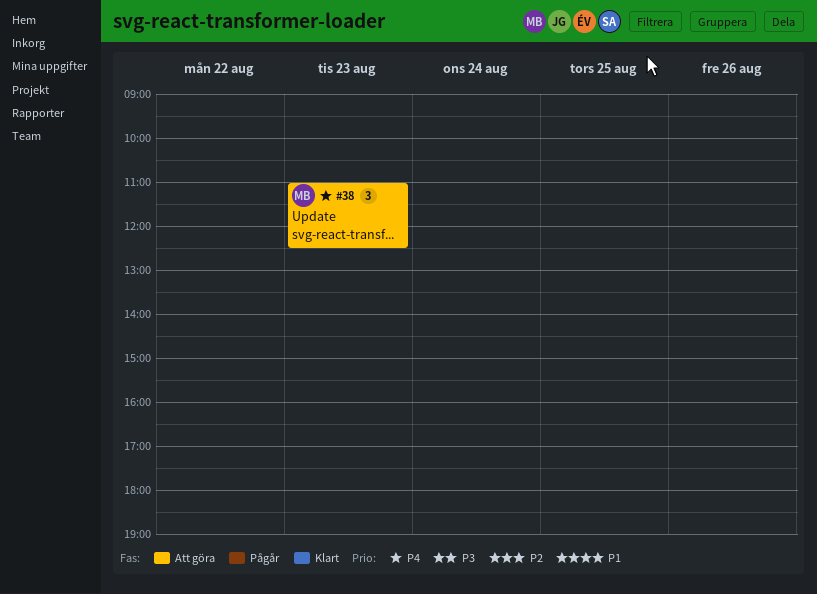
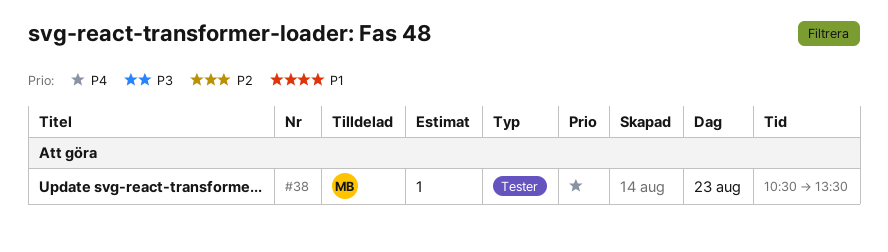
#38, estimate: 3 -> 1
#38, begins: 11:00 -> 10:30
#38, ends: 12:30 -> 13:30

